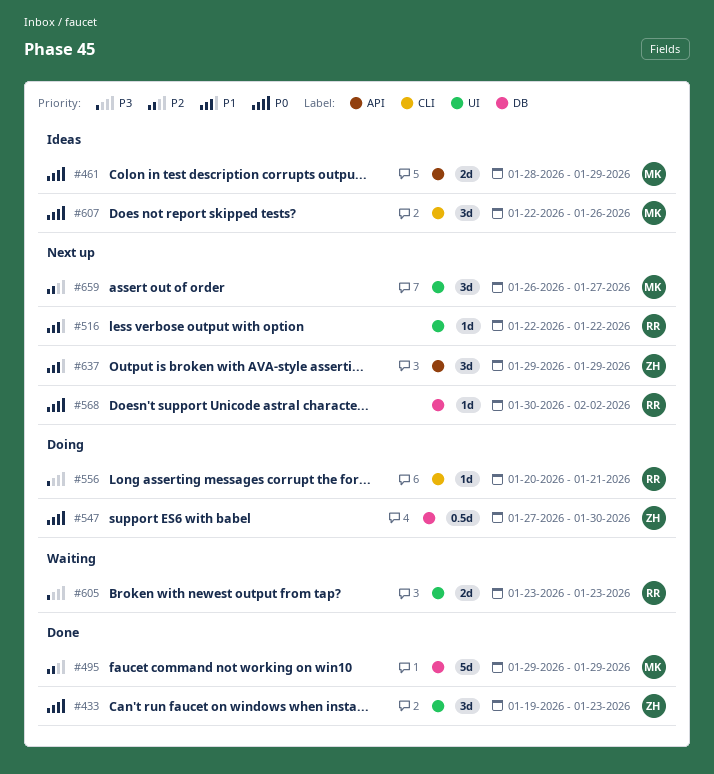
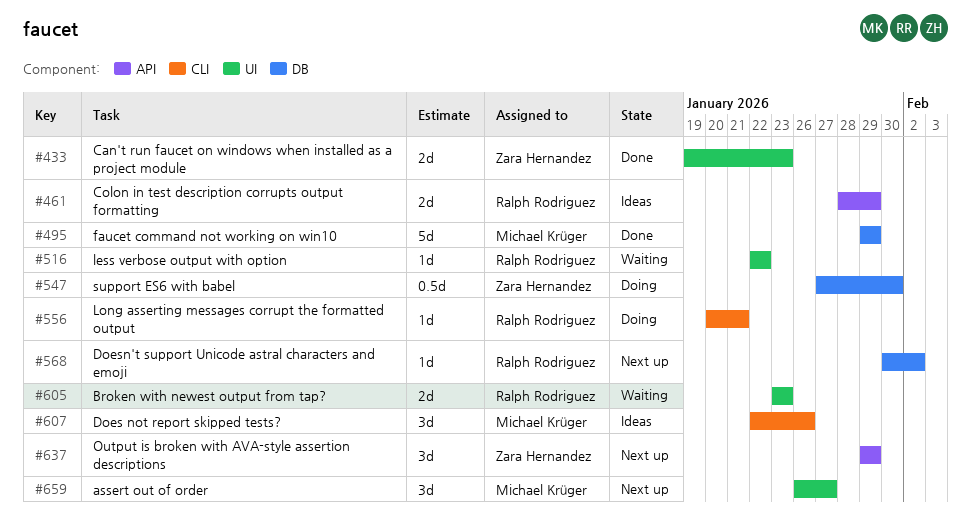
#433, estimate: 3d -> 2d
#461, owner: Michael Krüger -> Ralph Rodriguez
#516, status: Next up -> Waiting

